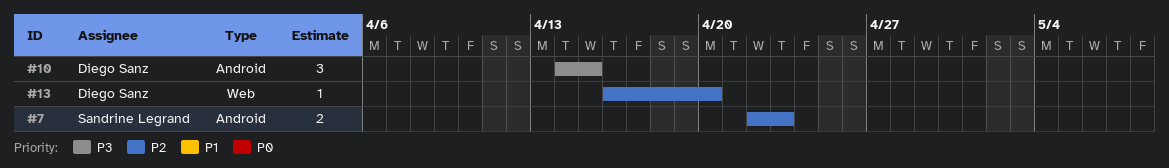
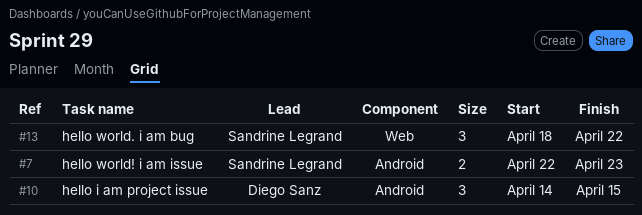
#13, owner: Diego Sanz -> Sandrine Legrand
#13, estimate: 1 -> 3
#13, start: Apr 16 -> Apr 18
#13, due: Apr 20 -> Apr 22

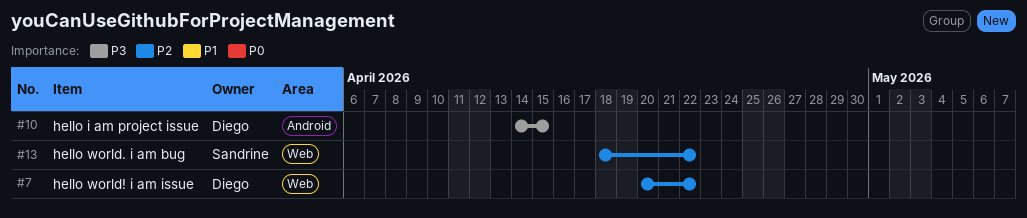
#7, owner: Sandrine Legrand -> Diego Sanz
#7, label: Android -> Web
#7, start: Apr 22 -> Apr 20
#7, due: Apr 23 -> Apr 22

